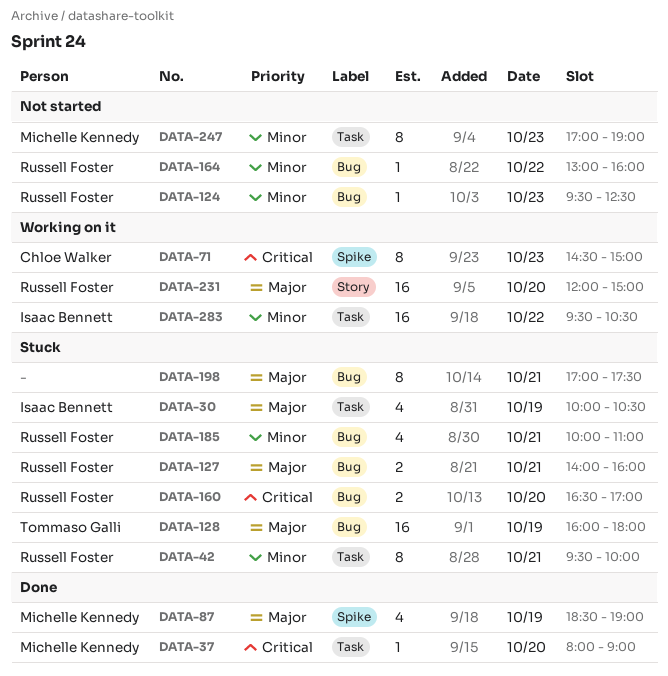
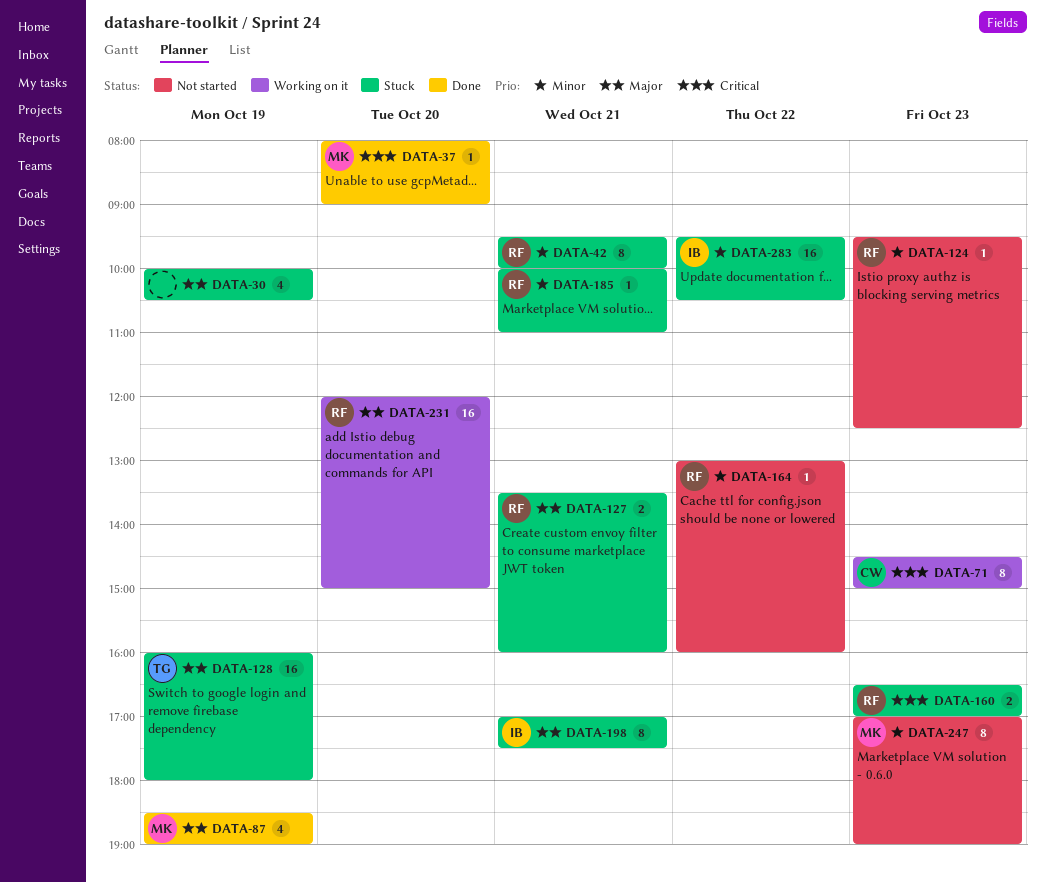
DATA-30, owner: Isaac Bennett -> none
DATA-127, begins: 14:00 -> 13:30
DATA-160, day: Oct 20 -> Oct 23
DATA-185, estimate: 4 -> 1
DATA-198, owner: none -> Isaac Bennett
DATA-283, status: Working on it -> Stuck

